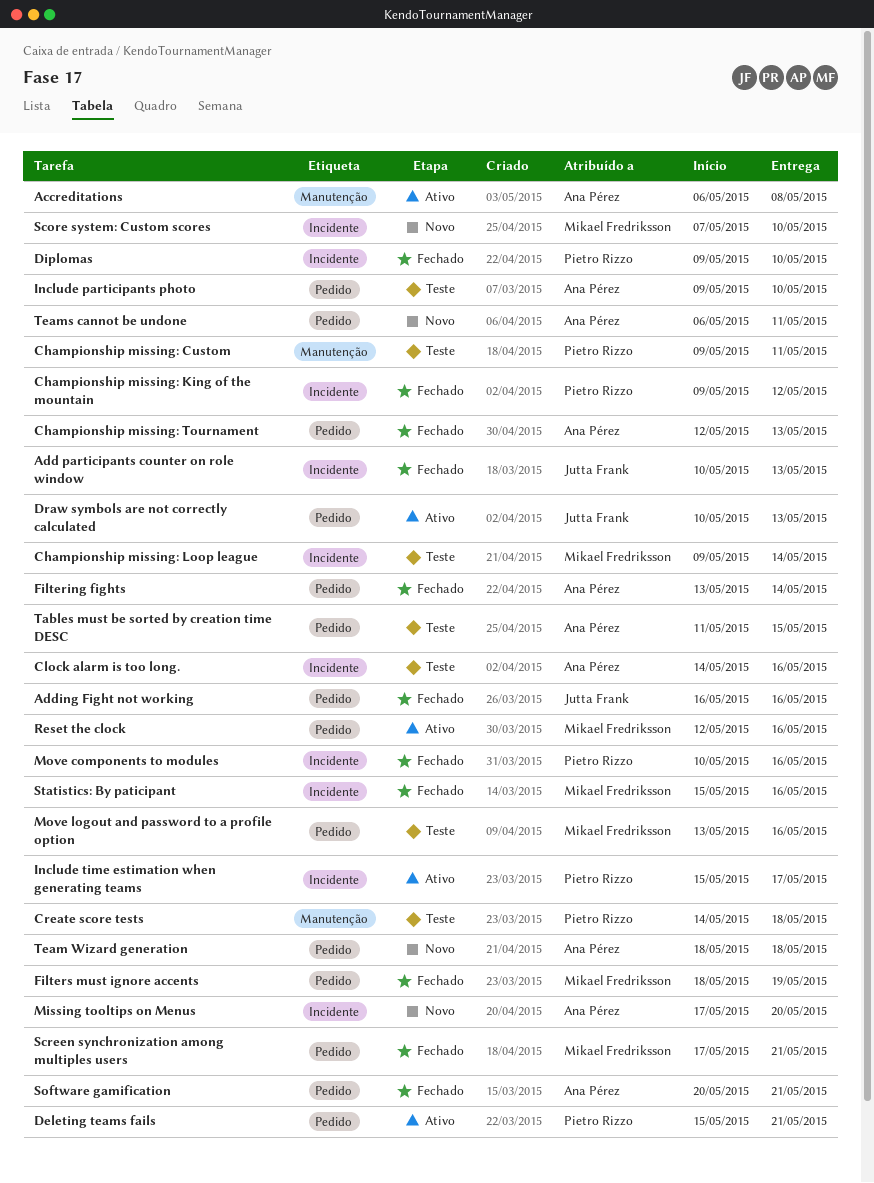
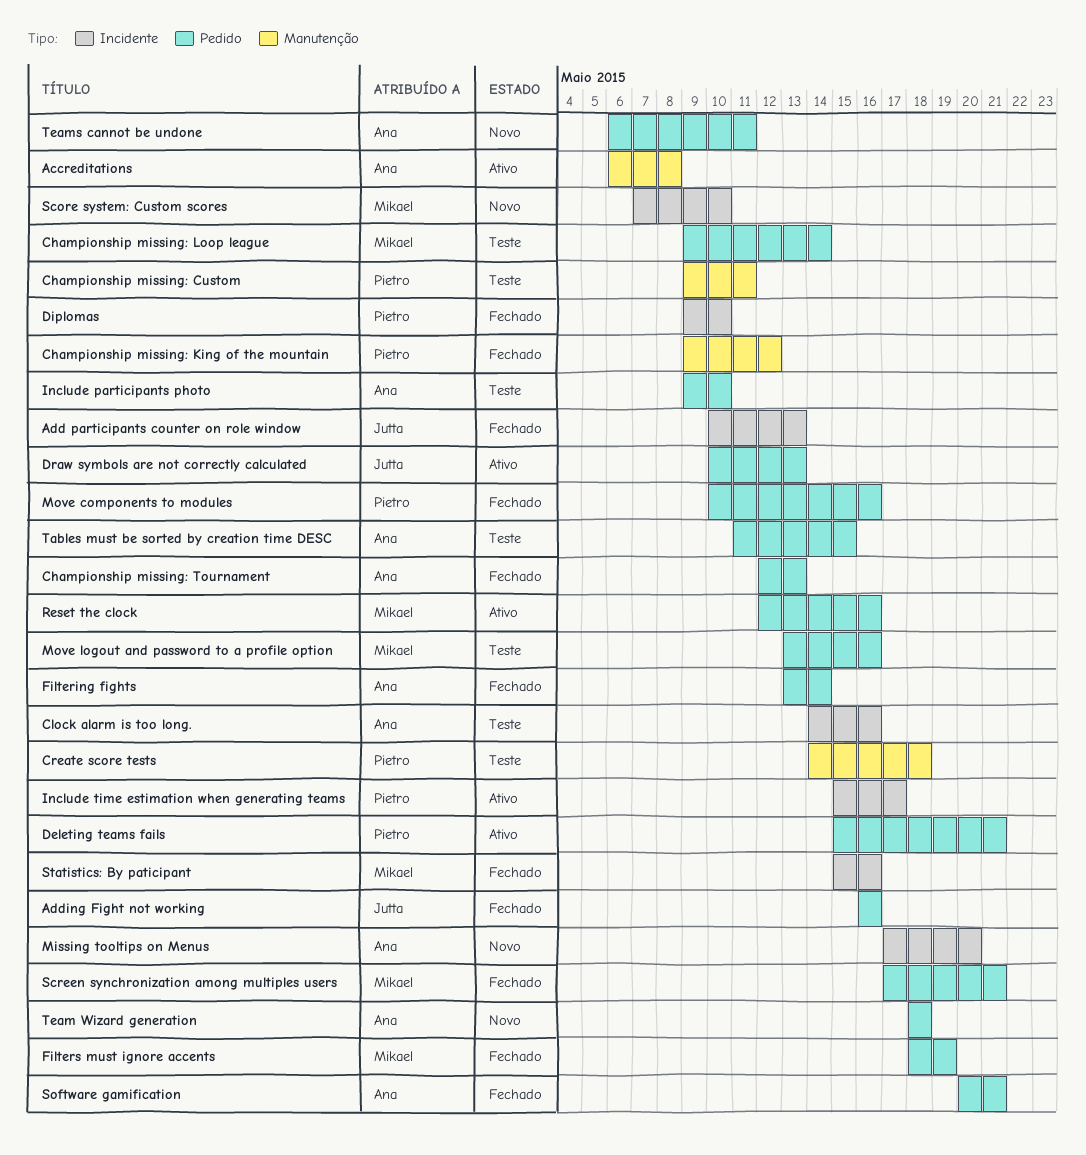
Championship missing: King of the mountain, label: Incidente -> Manutenção
Championship missing: Loop league, label: Incidente -> Pedido
Move components to modules, label: Incidente -> Pedido

